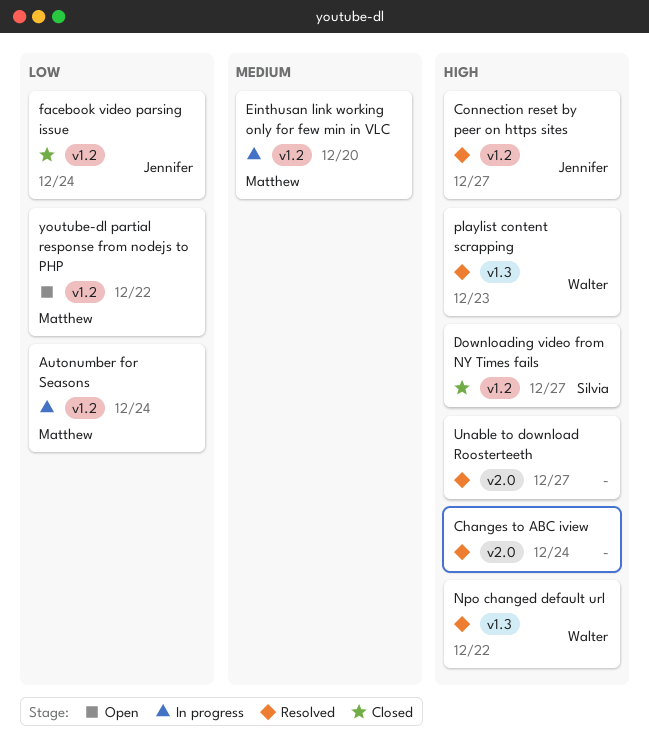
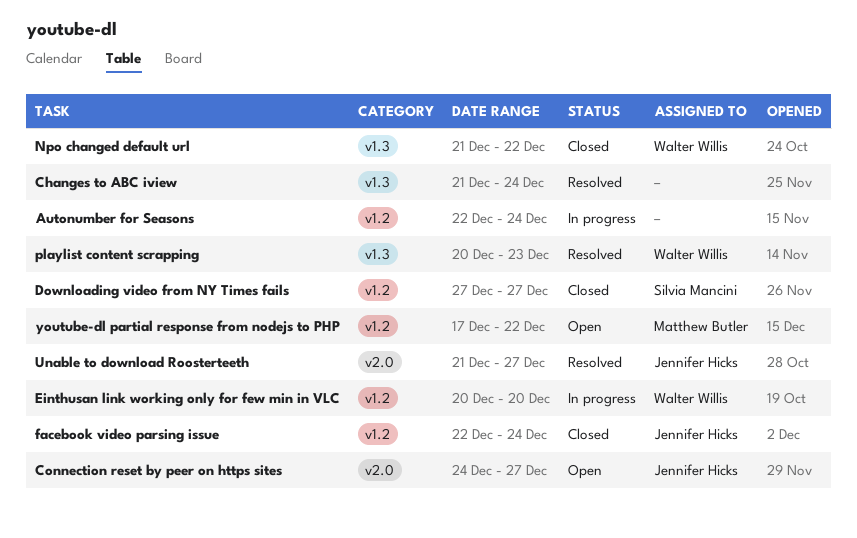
Autonumber for Seasons, owner: Matthew Butler -> none
Changes to ABC iview, label: v2.0 -> v1.3
Connection reset by peer on https sites, status: Resolved -> Open
Connection reset by peer on https sites, label: v1.2 -> v2.0
Einthusan link working only for few min in VLC, owner: Matthew Butler -> Walter Willis
Npo changed default url, status: Resolved -> Closed
Unable to download Roosterteeth, owner: none -> Jennifer Hicks

